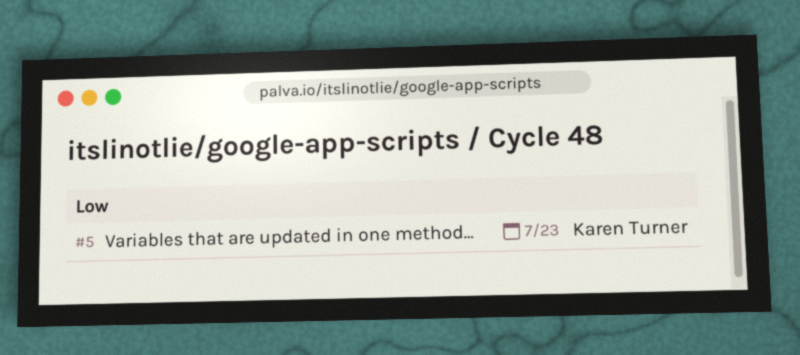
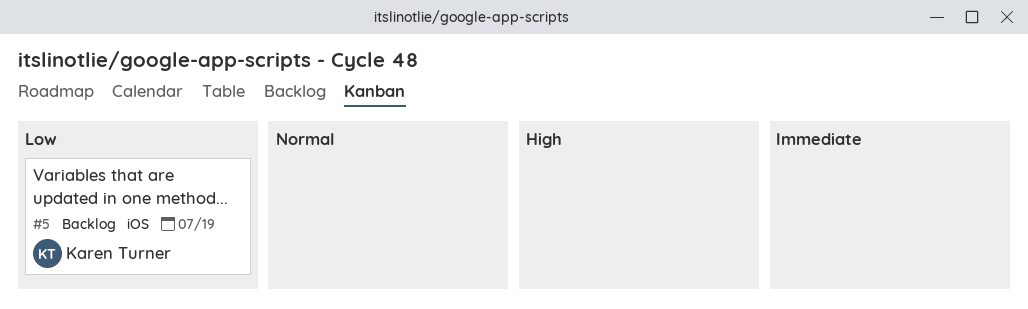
#5, due: Jul 23 -> Jul 19

